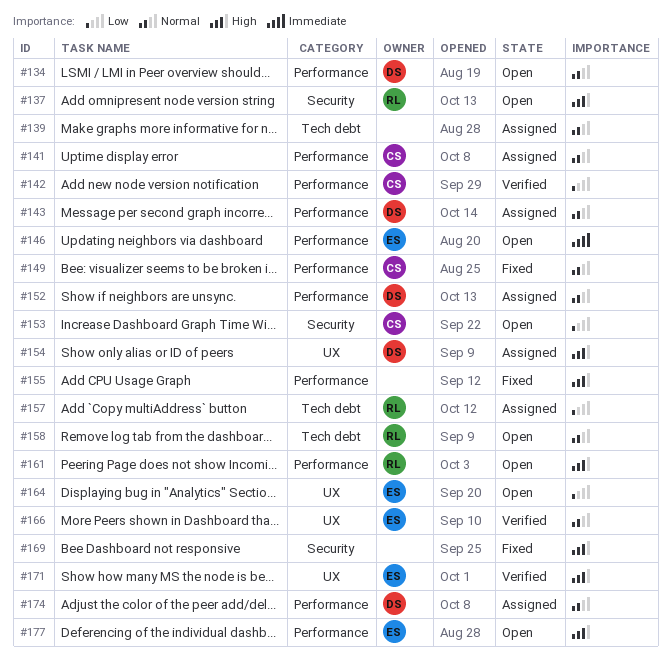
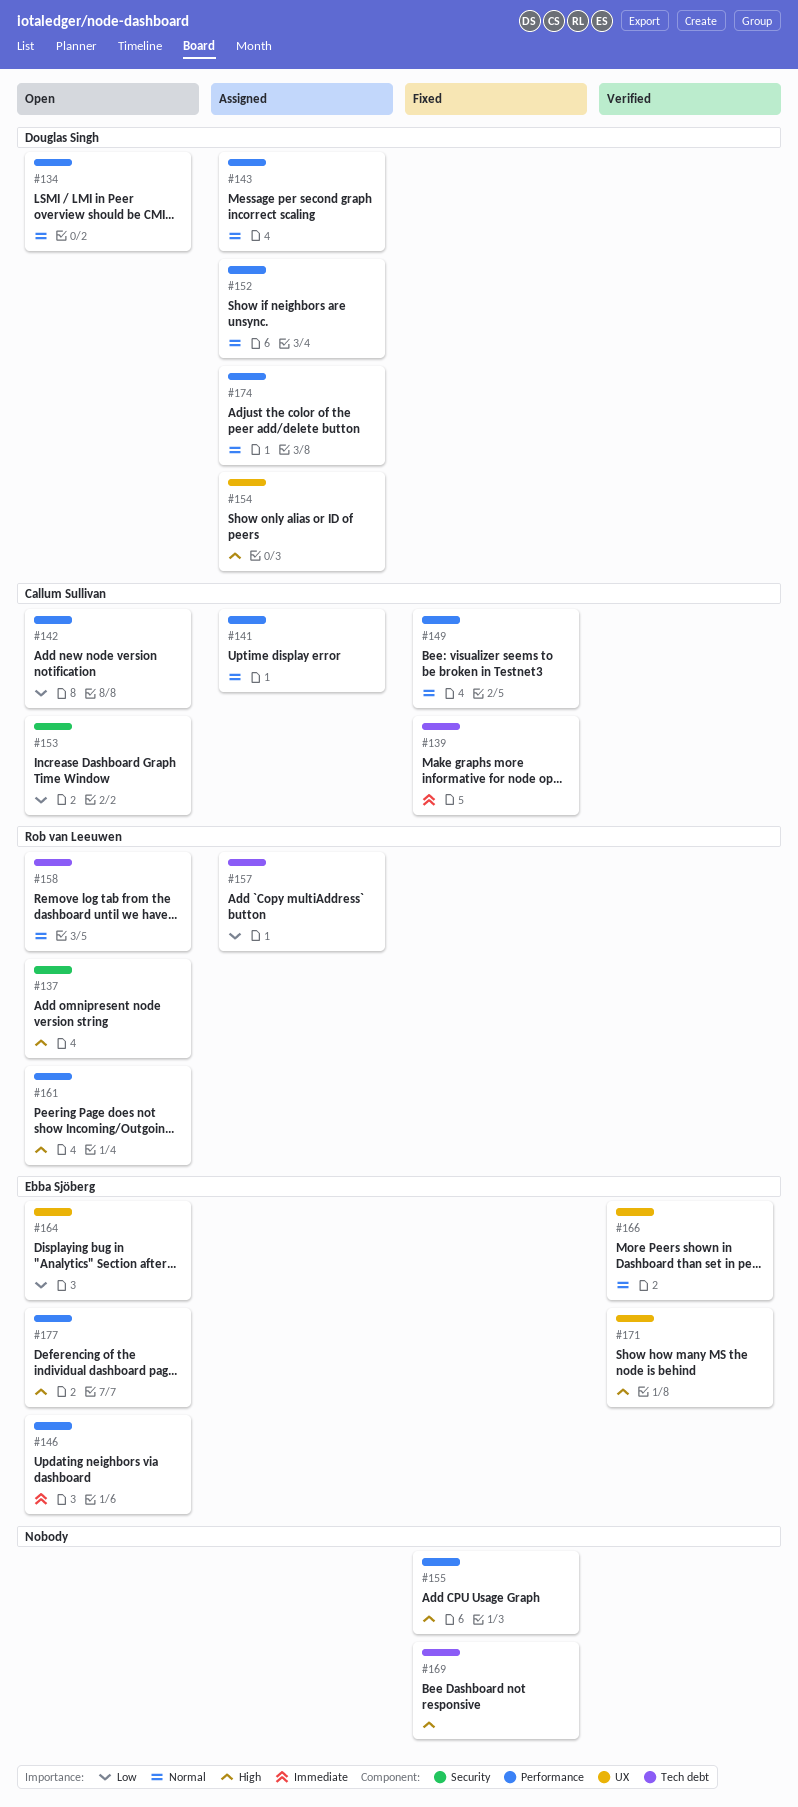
#139, status: Assigned -> Fixed
#139, owner: none -> Callum Sullivan
#139, priority: Normal -> Immediate
#142, status: Verified -> Open
#169, label: Security -> Tech debt

